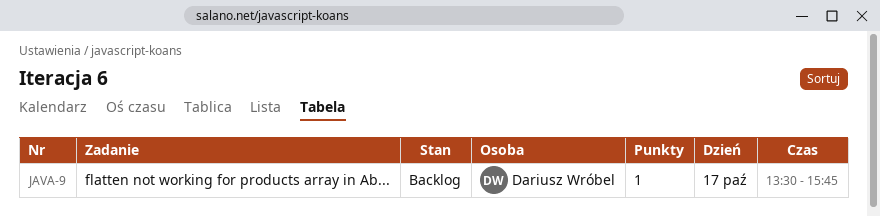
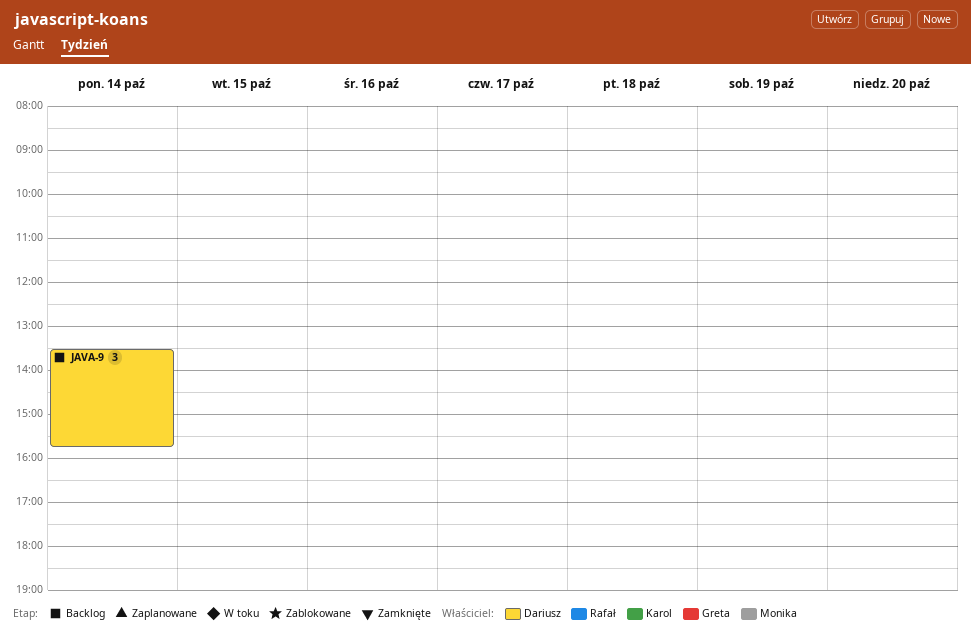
JAVA-9, estimate: 1 -> 3
JAVA-9, day: Oct 17 -> Oct 14

